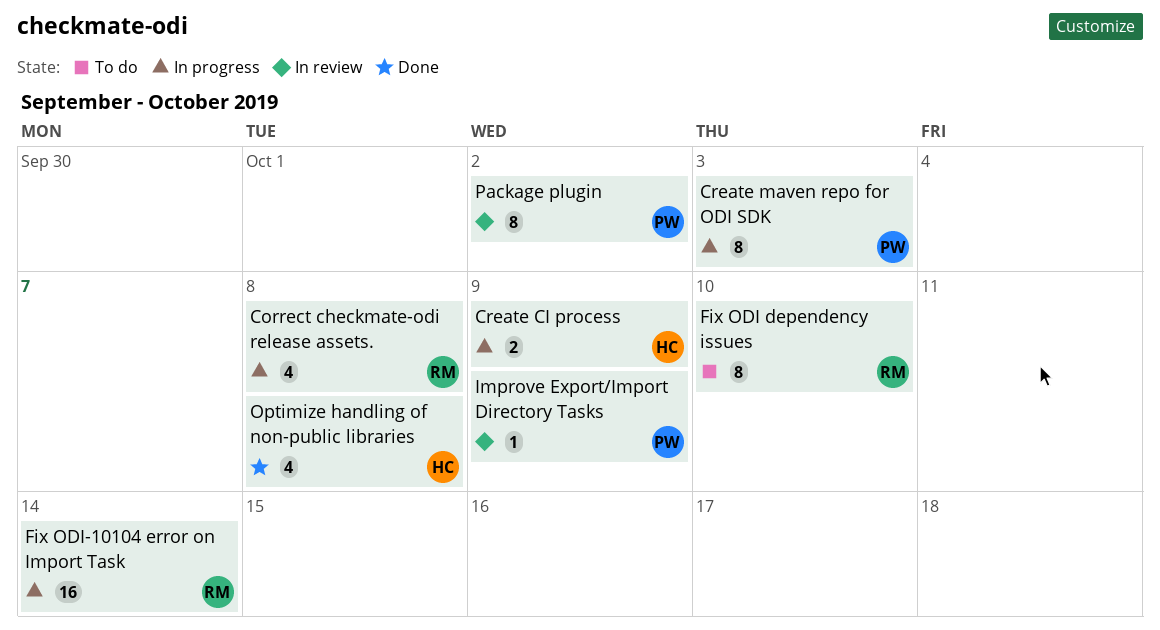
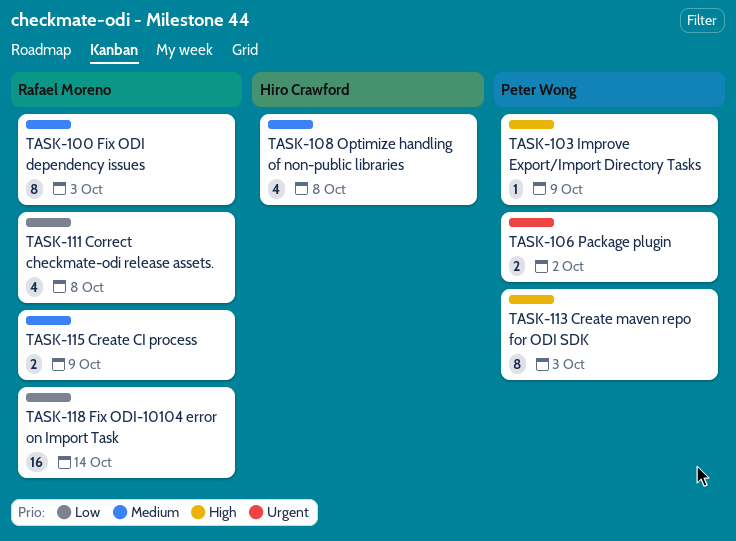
Create CI process, owner: Hiro Crawford -> Rafael Moreno
Fix ODI dependency issues, due: Oct 10 -> Oct 3
Package plugin, estimate: 8 -> 2

